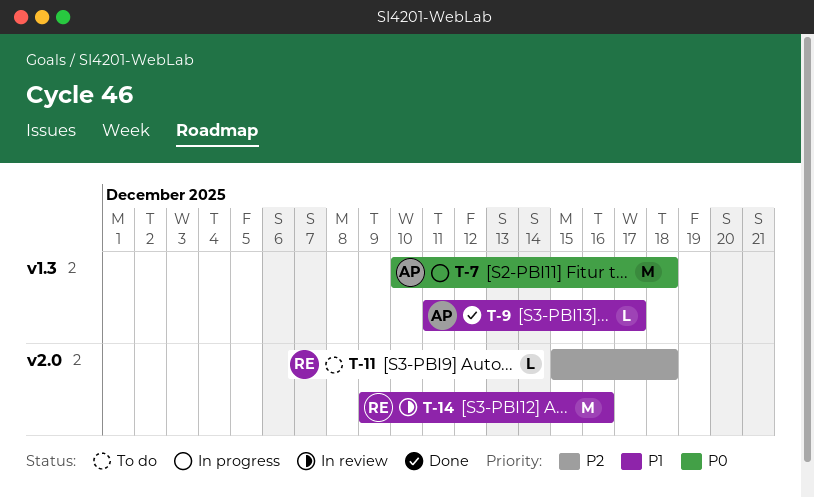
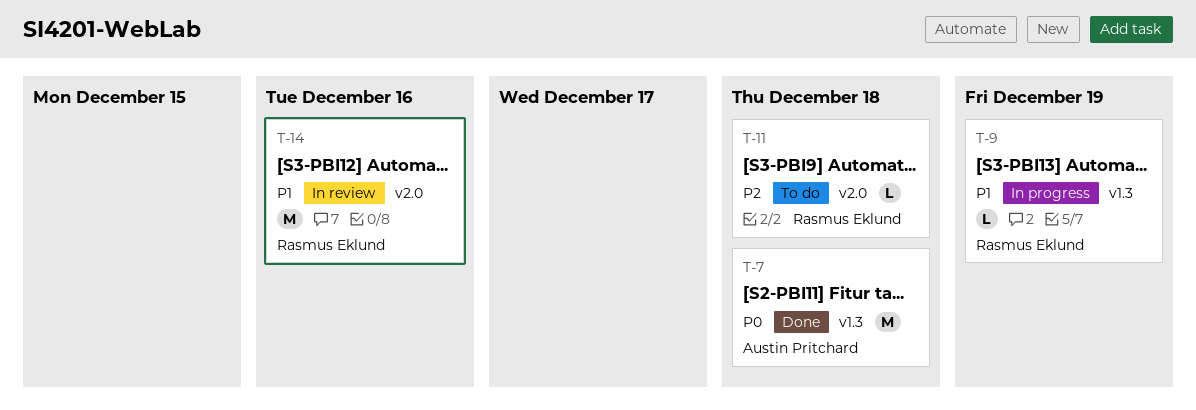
T-7, status: In progress -> Done
T-9, status: Done -> In progress
T-9, owner: Austin Pritchard -> Rasmus Eklund
T-9, due: Dec 17 -> Dec 19

